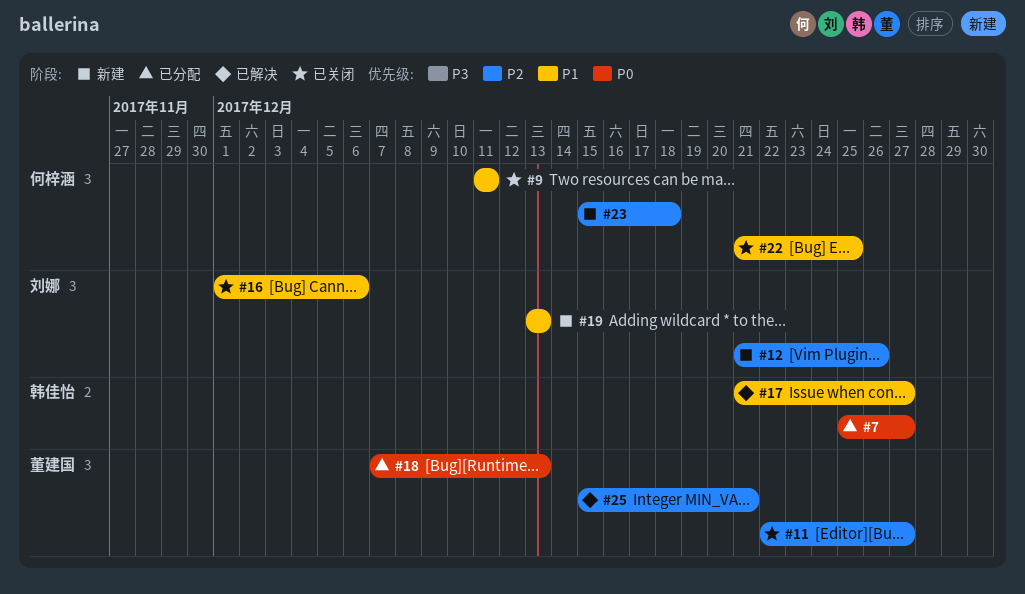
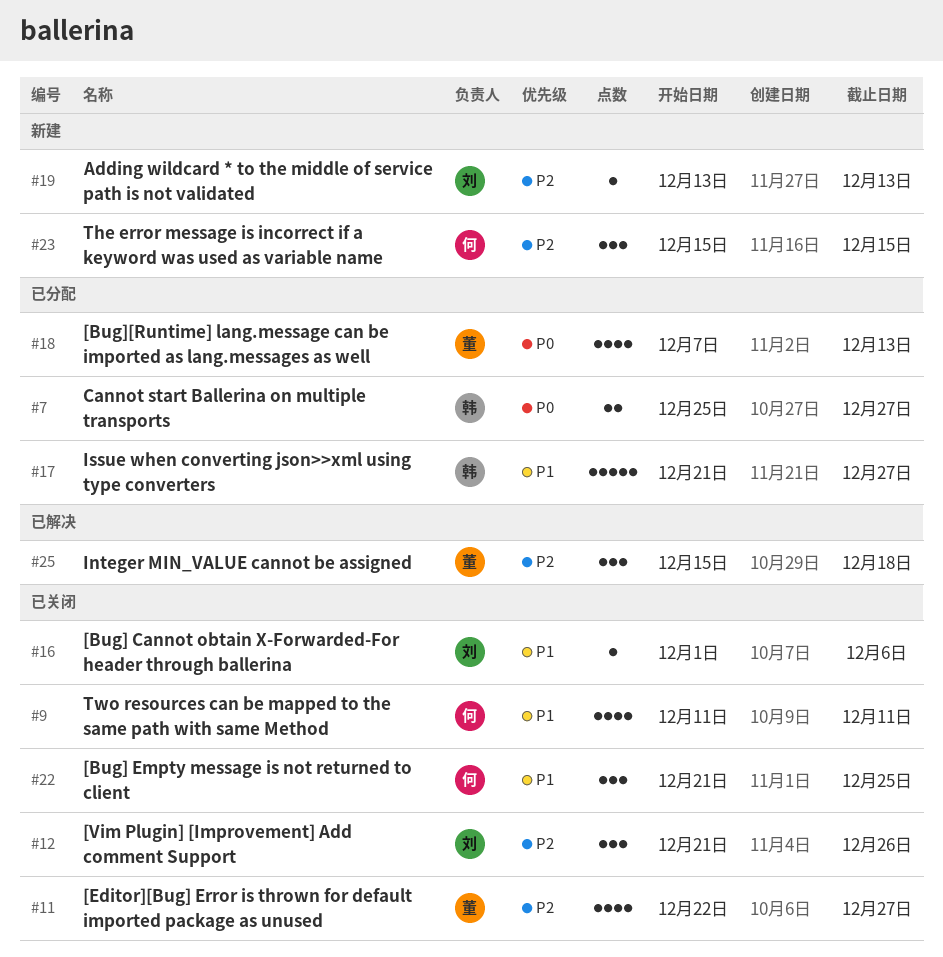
#12, status: 新建 -> 已关闭
#17, status: 已解决 -> 已分配
#19, priority: P1 -> P2
#23, due: Dec 18 -> Dec 15
#25, due: Dec 21 -> Dec 18

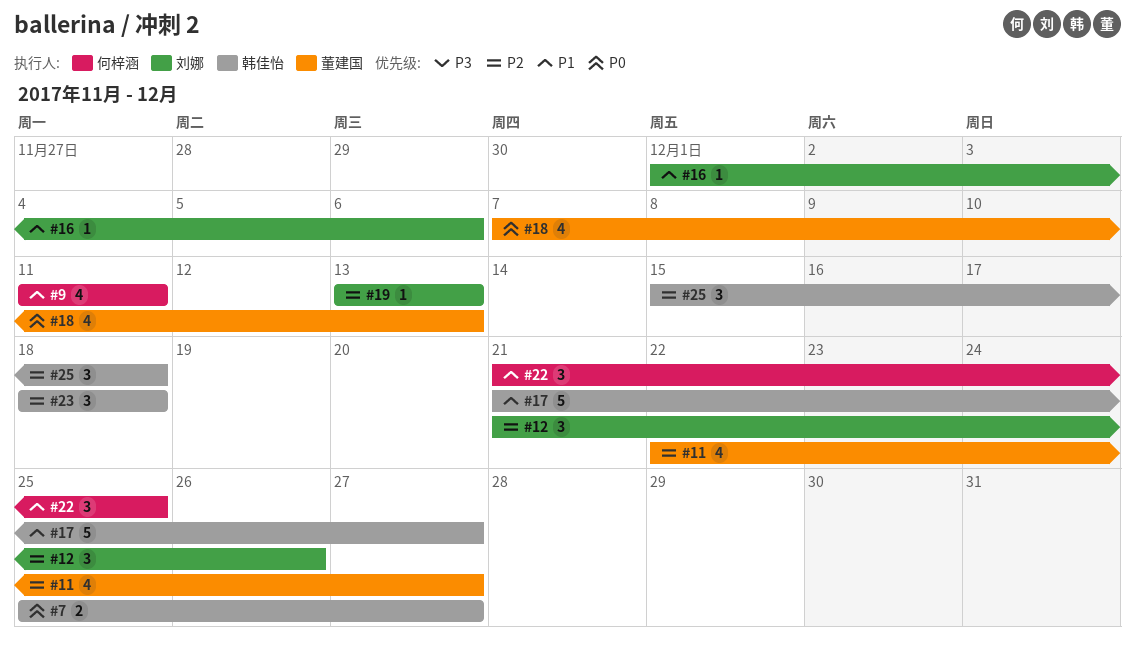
#23, owner: 何梓涵 -> 韩佳怡
#23, start: Dec 15 -> Dec 18
#23, due: Dec 15 -> Dec 18
#25, owner: 董建国 -> 韩佳怡

